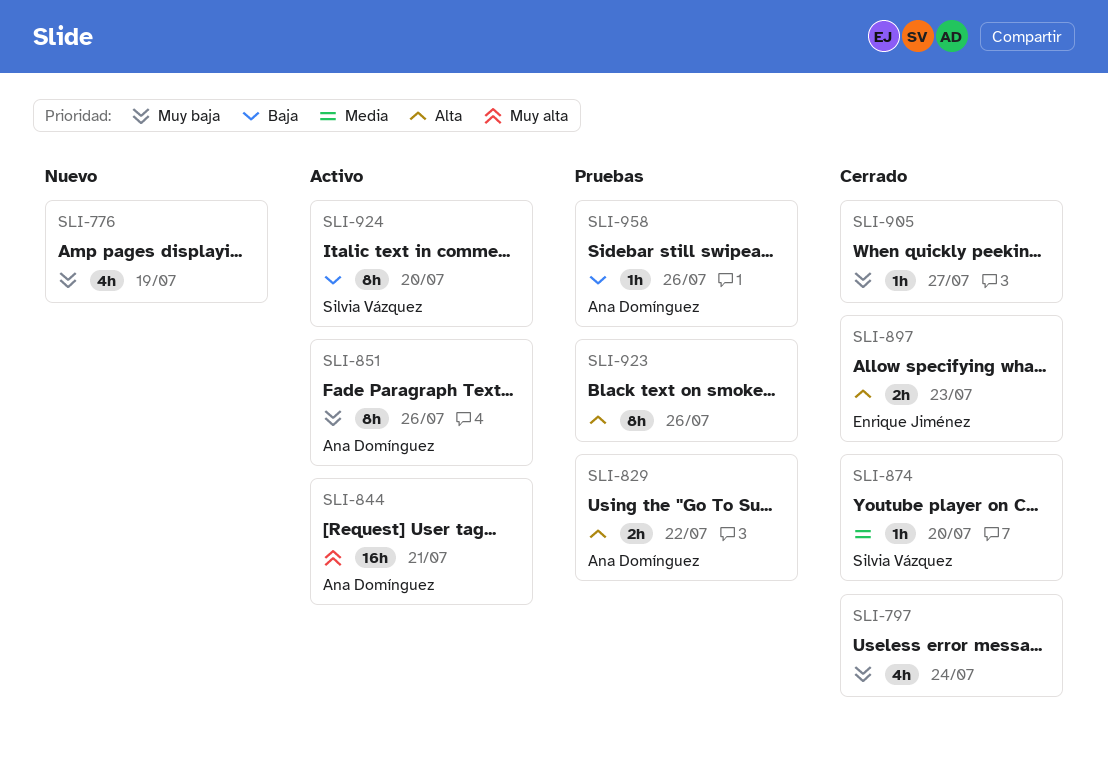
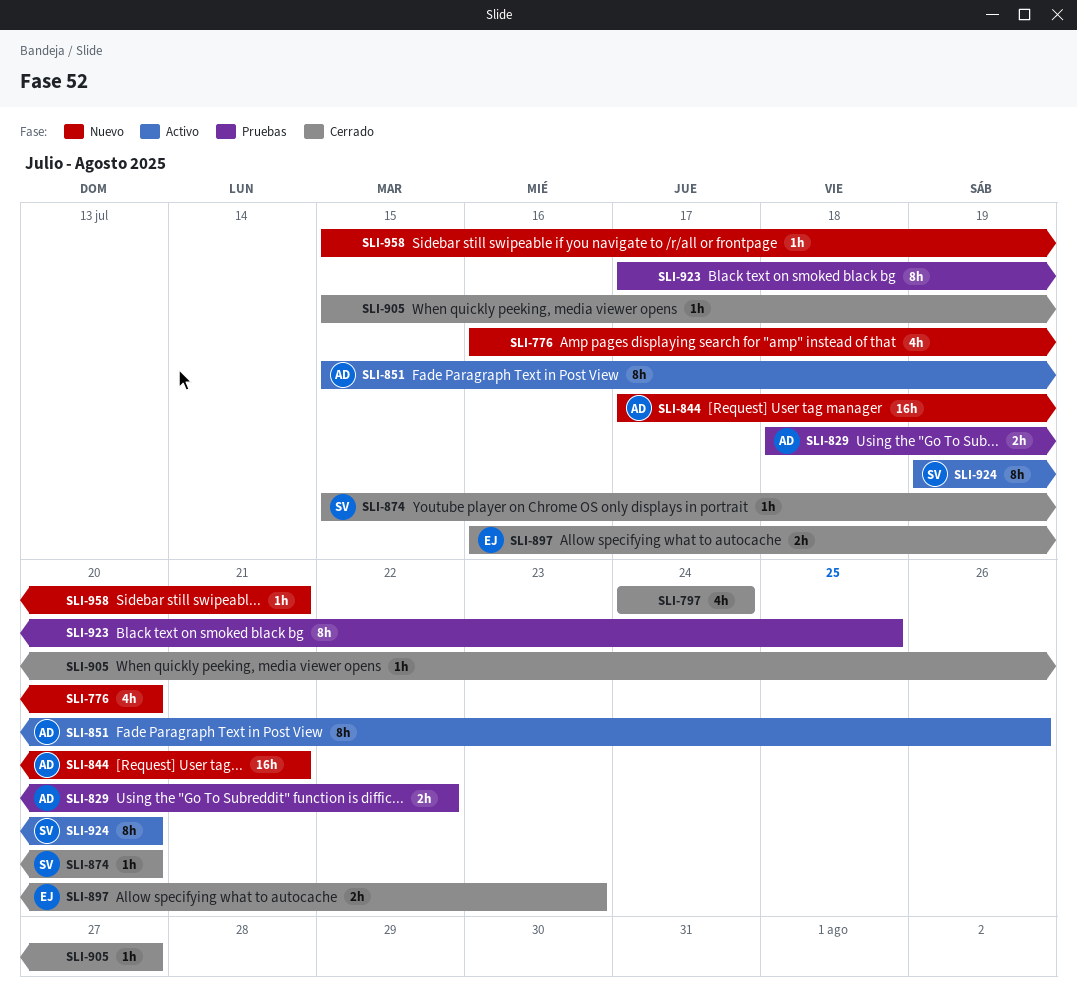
SLI-776, due: Jul 19 -> Jul 20
SLI-844, status: Activo -> Nuevo
SLI-923, due: Jul 26 -> Jul 25
SLI-958, status: Pruebas -> Nuevo
SLI-958, owner: Ana Domínguez -> none
SLI-958, due: Jul 26 -> Jul 21

